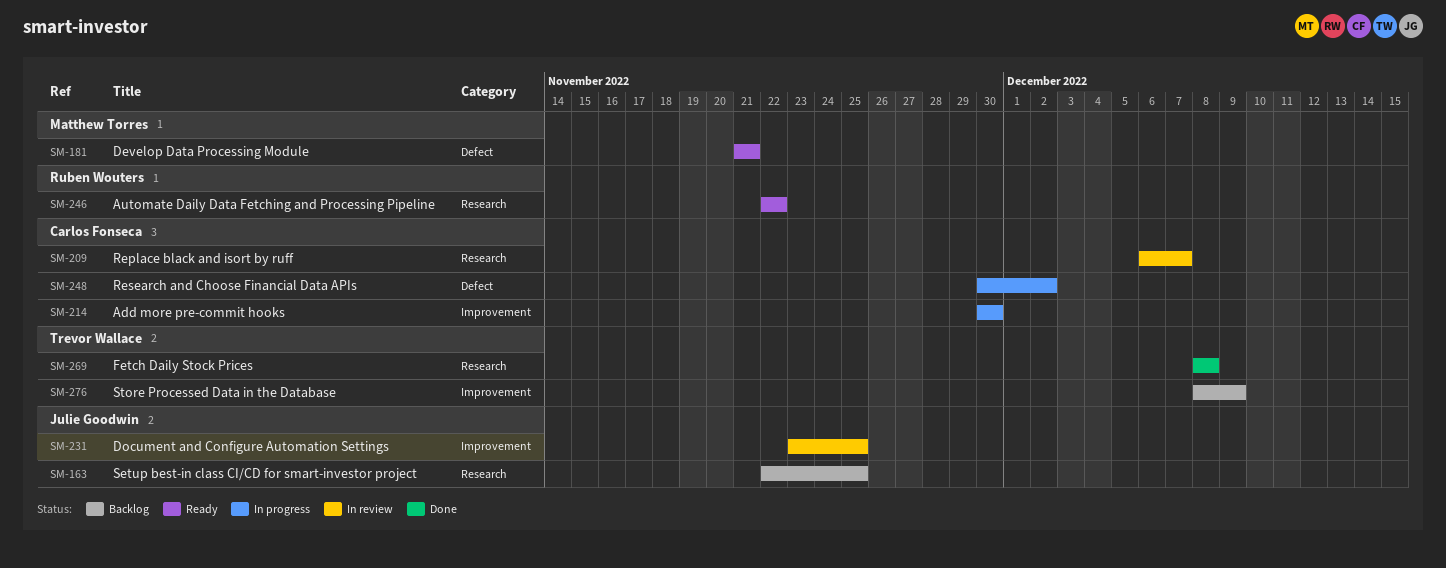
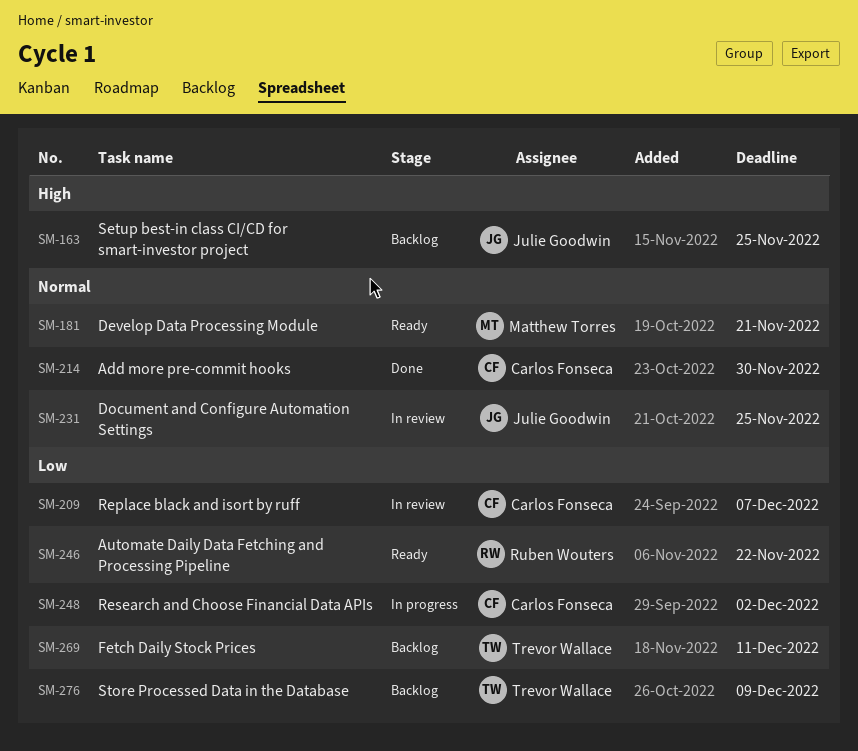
SM-214, status: In progress -> Done
SM-269, status: Done -> Backlog
SM-269, due: Dec 8 -> Dec 11

